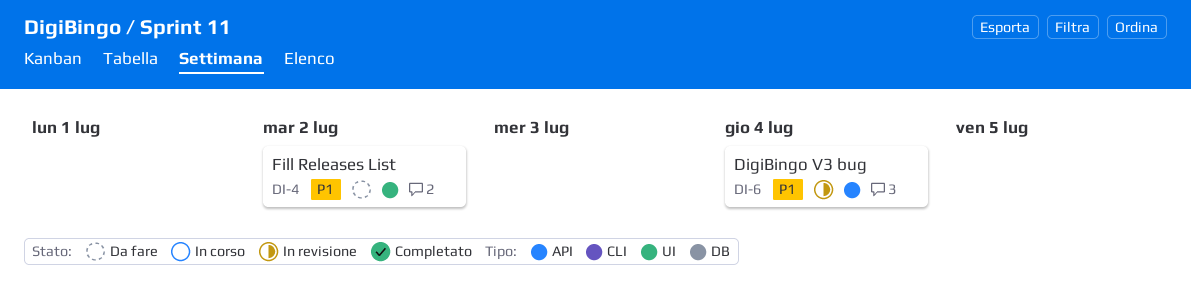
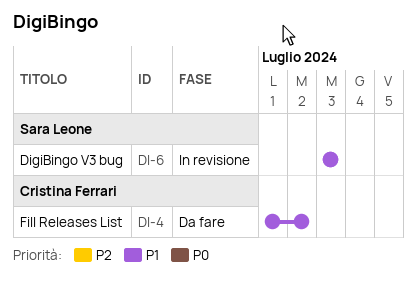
DI-6, due: Jul 4 -> Jul 3

